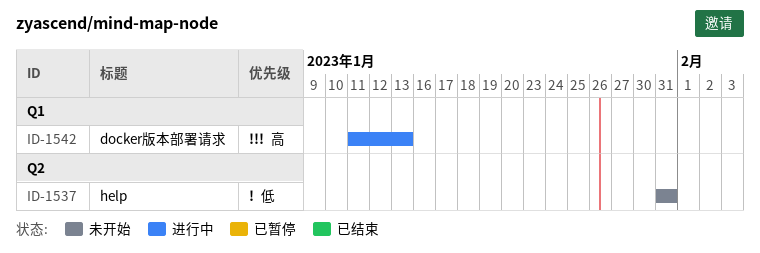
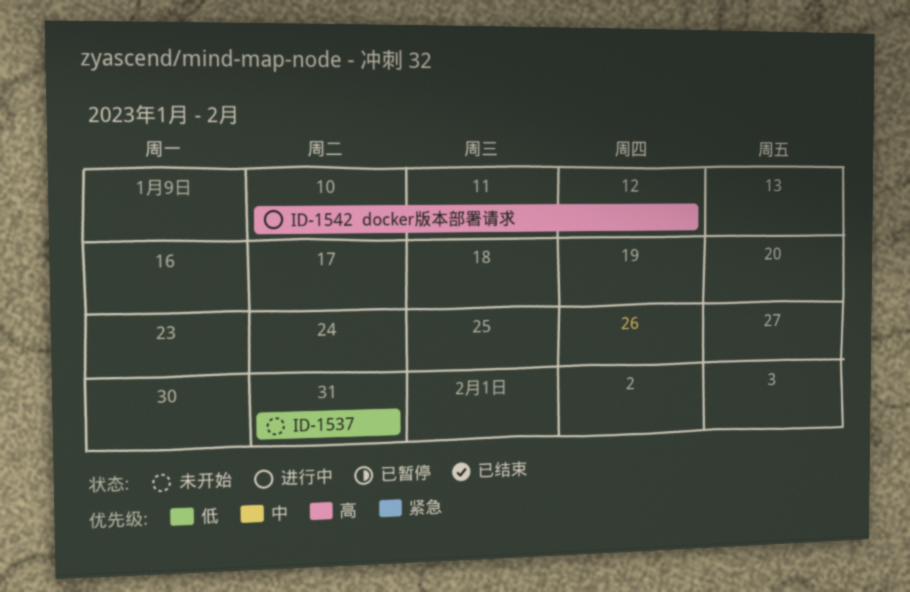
ID-1542, start: Jan 11 -> Jan 10
ID-1542, due: Jan 13 -> Jan 12

